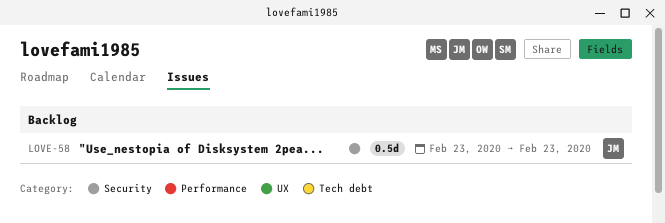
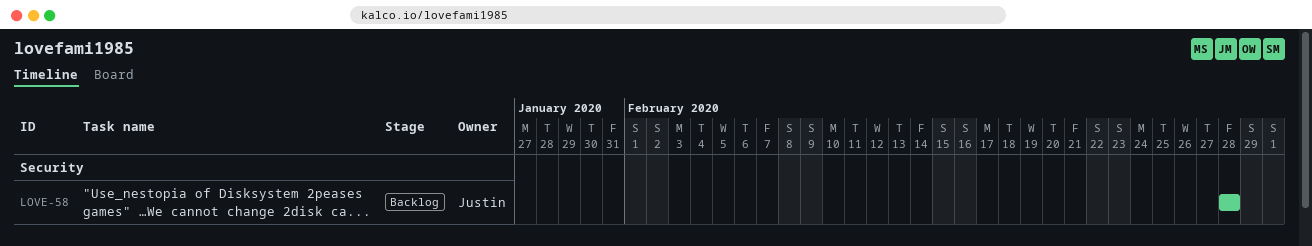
LOVE-58, start: Feb 23 -> Feb 28
LOVE-58, due: Feb 23 -> Feb 28

